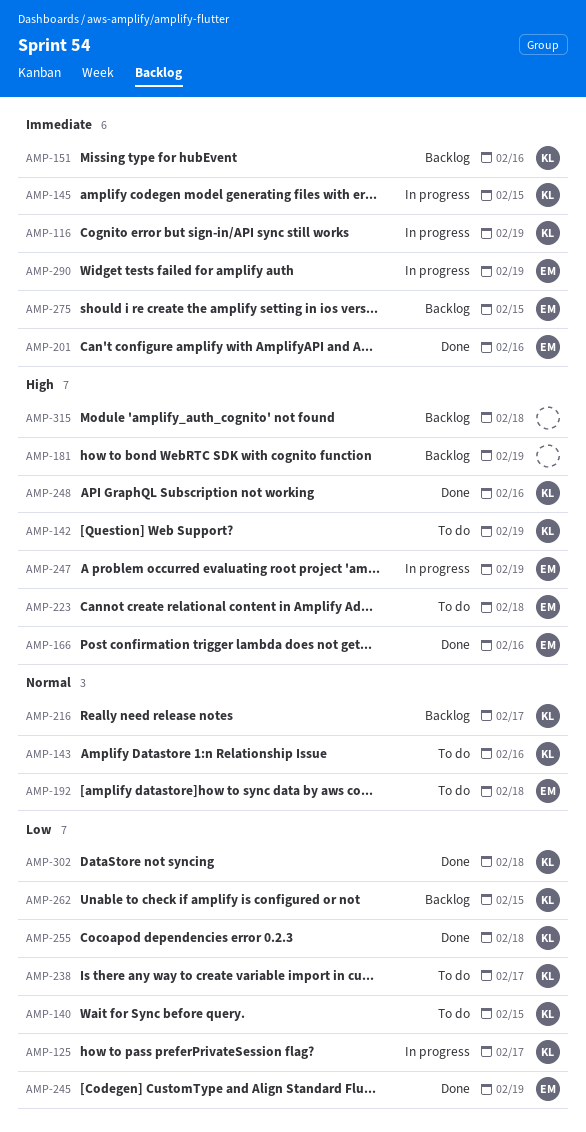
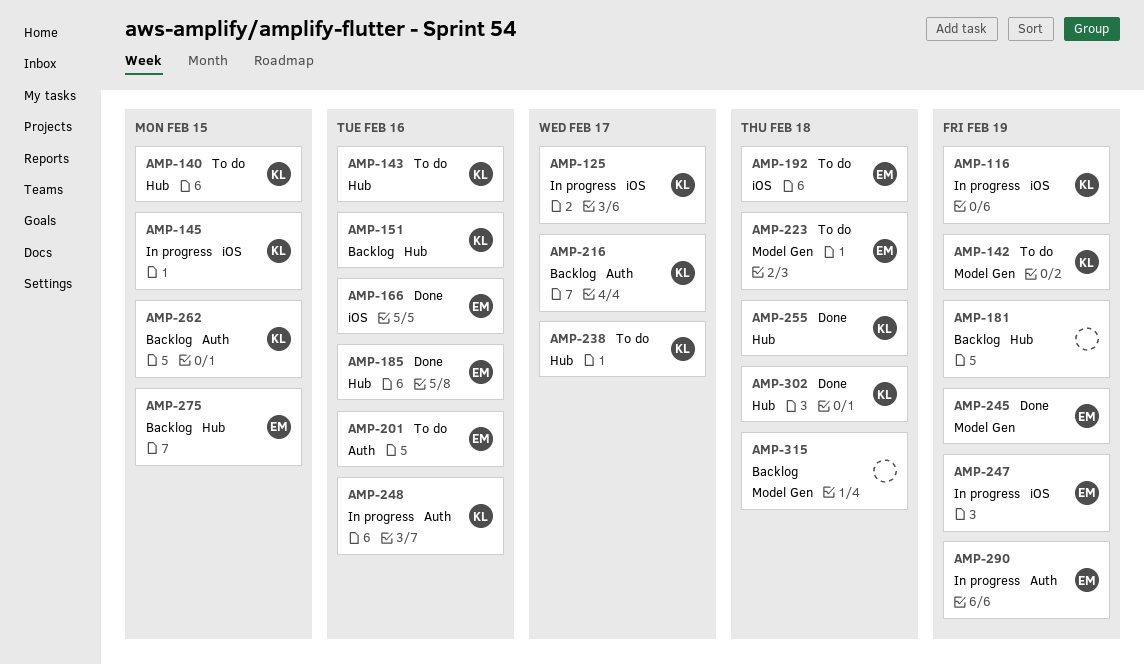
AMP-185: none -> present
AMP-201, status: Done -> To do
AMP-248, status: Done -> In progress

